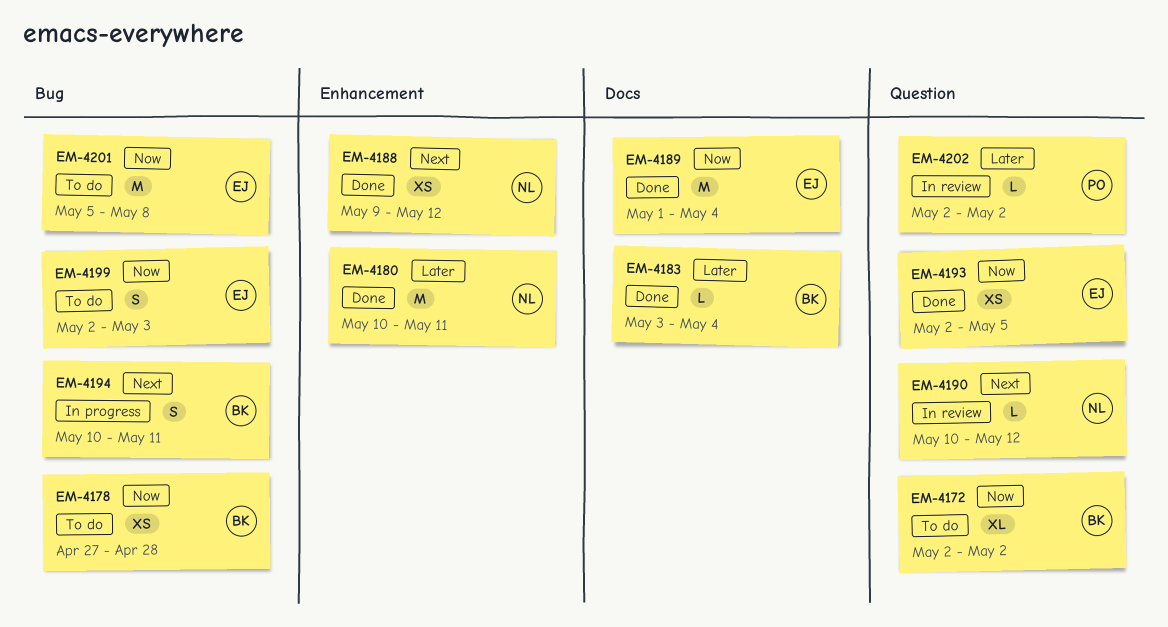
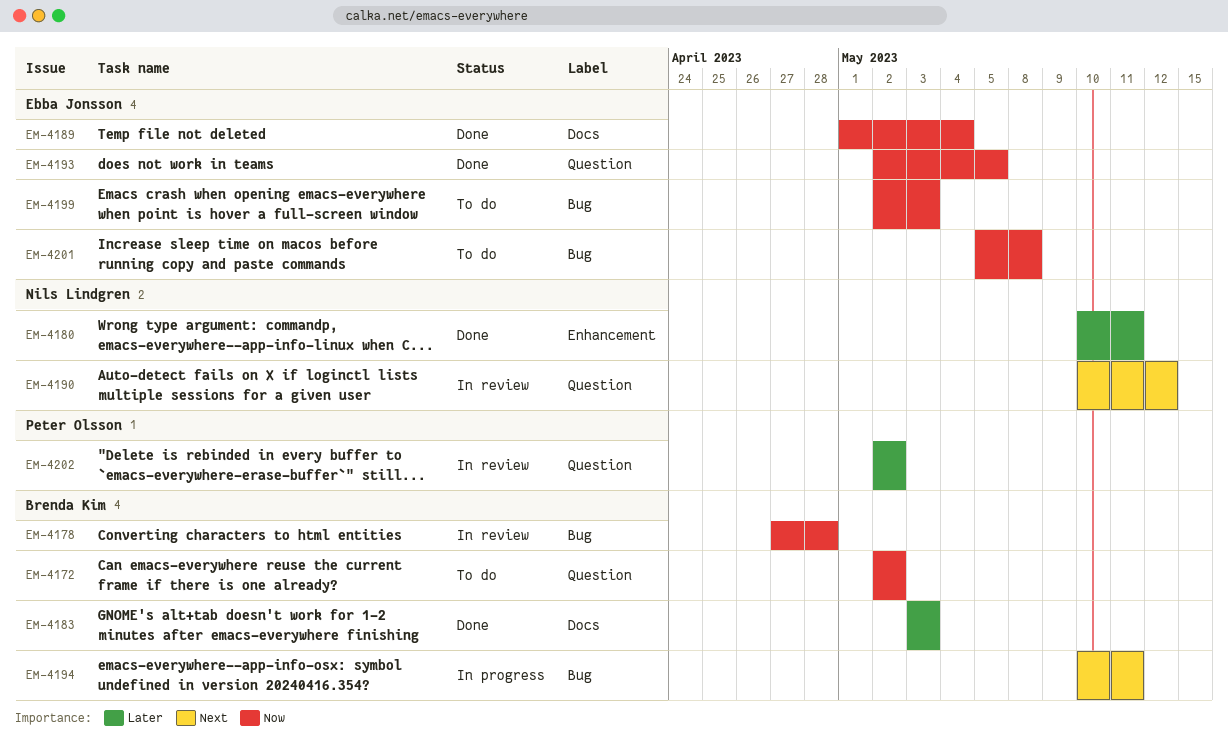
EM-4178, status: To do -> In review
EM-4183, due: May 4 -> May 3
EM-4188: present -> none

